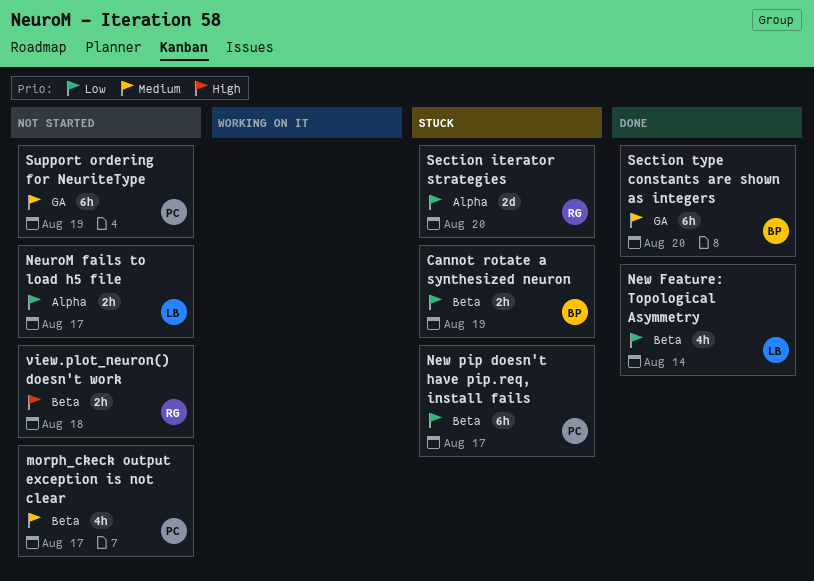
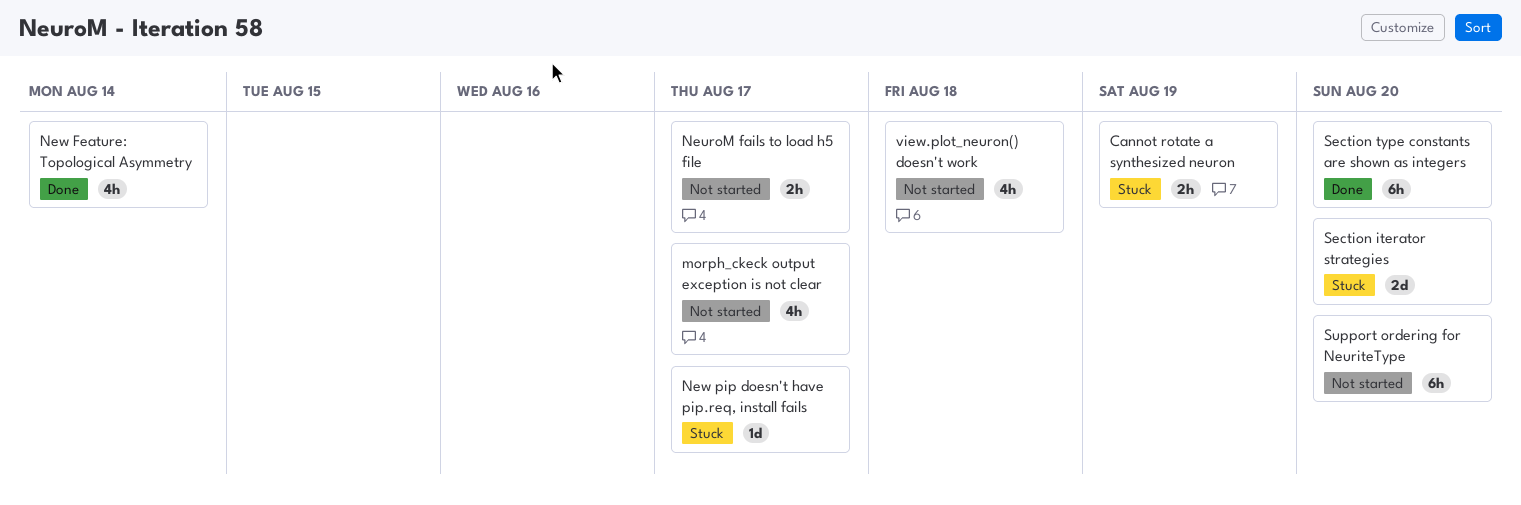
New pip doesn't have pip.req, install fails, estimate: 6h -> 1d
Support ordering for NeuriteType, due: Aug 19 -> Aug 20
view.plot_neuron() doesn't work, estimate: 2h -> 4h

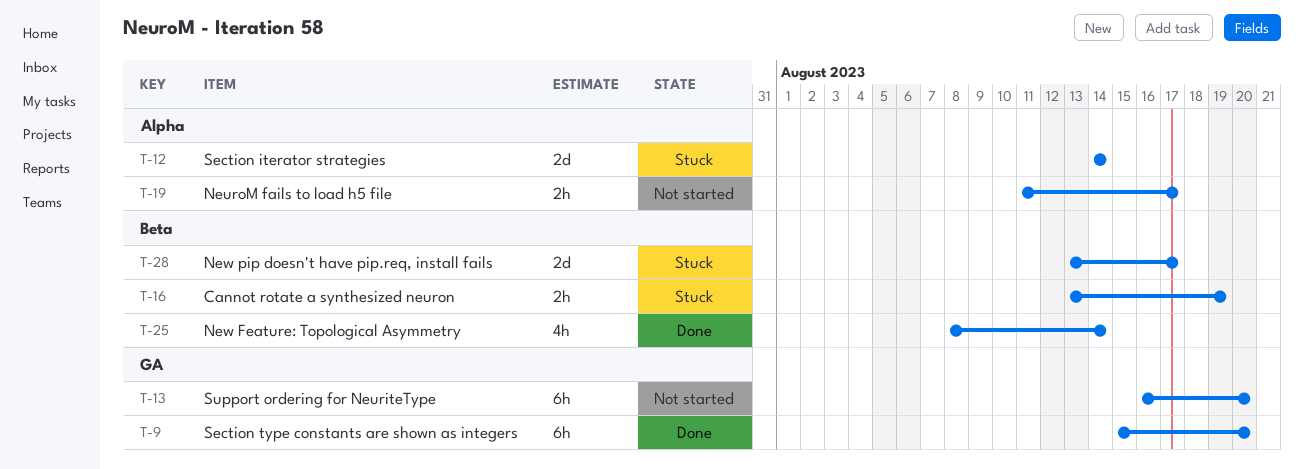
morph_ckeck output exception is not clear: present -> none
New pip doesn't have pip.req, install fails, estimate: 1d -> 2d
Section iterator strategies, due: Aug 20 -> Aug 14
view.plot_neuron() doesn't work: present -> none

